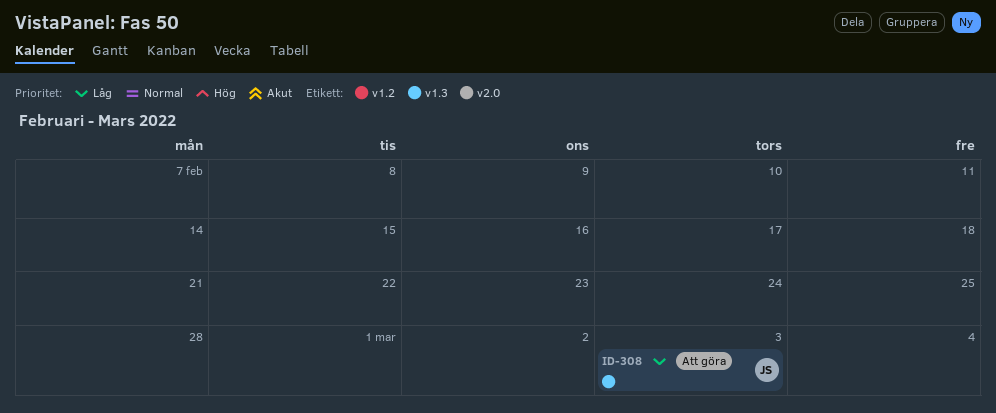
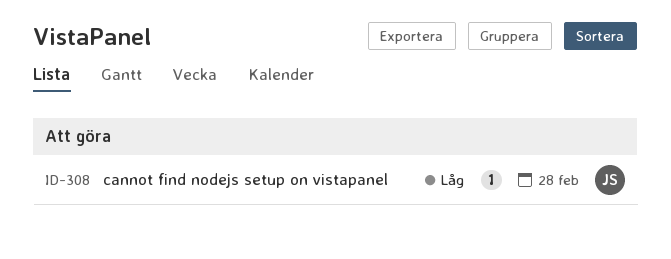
ID-308, due: Mar 3 -> Feb 28

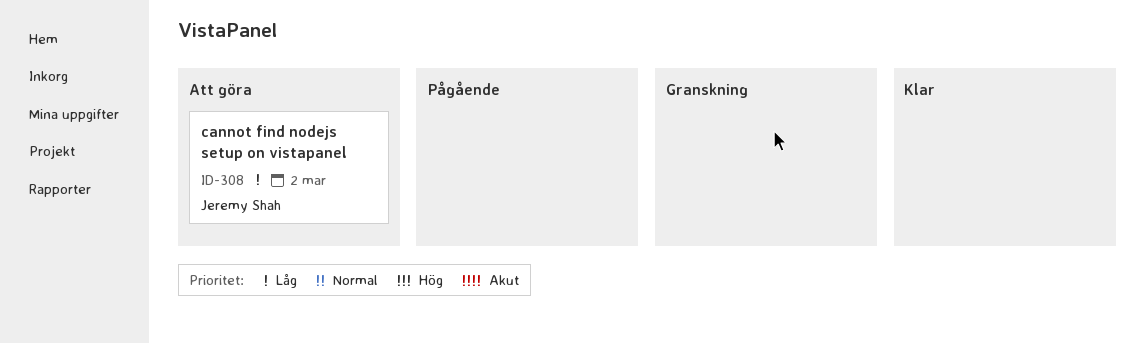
ID-308, due: Feb 28 -> Mar 2

